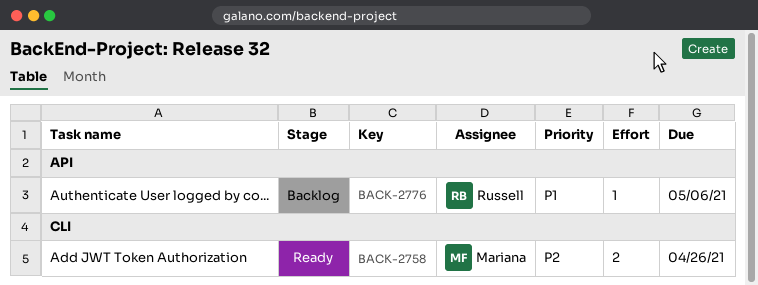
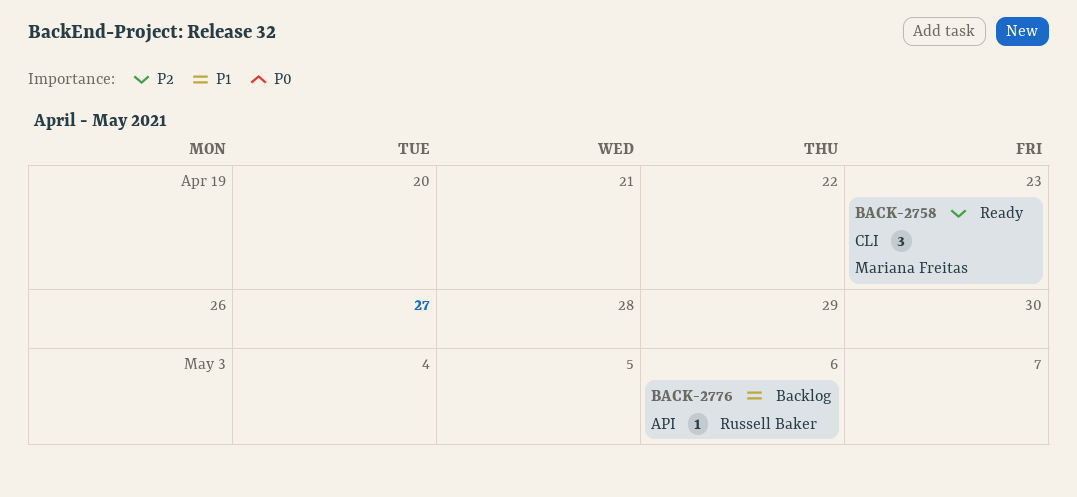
BACK-2758, estimate: 2 -> 3
BACK-2758, due: Apr 26 -> Apr 23

